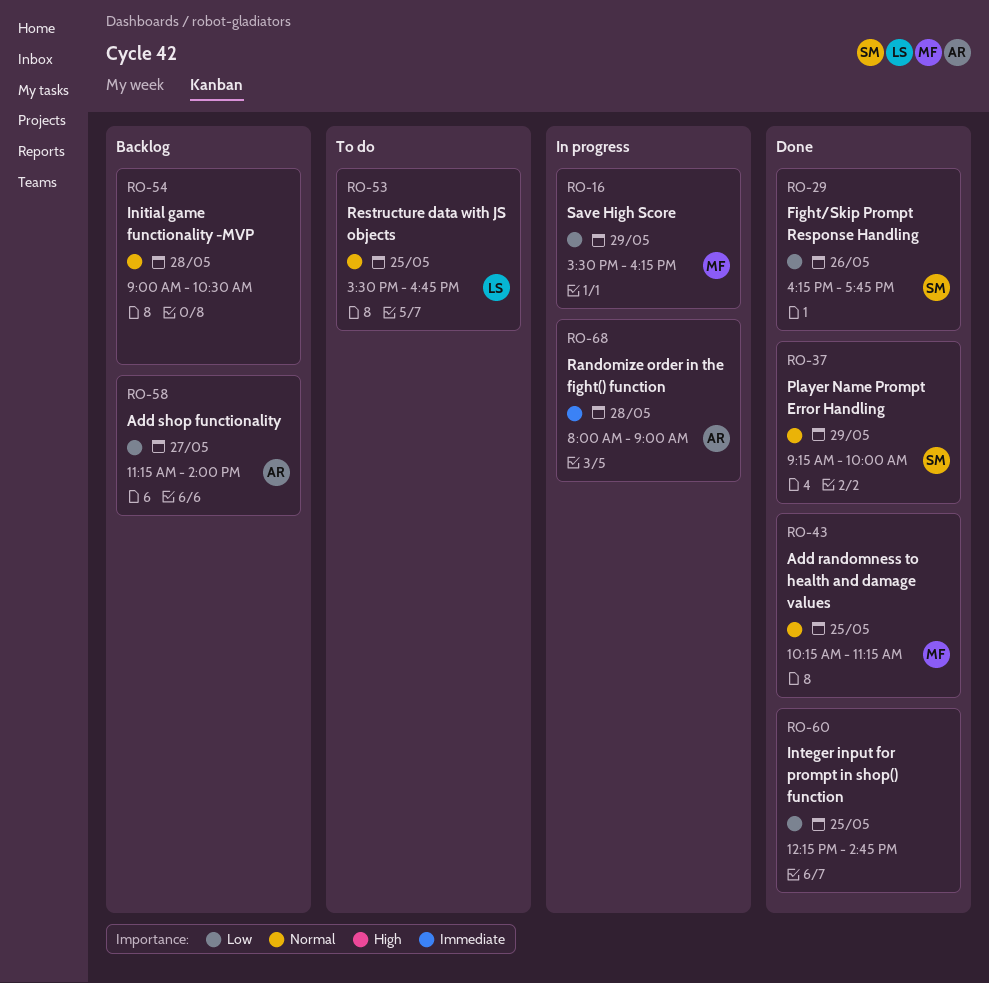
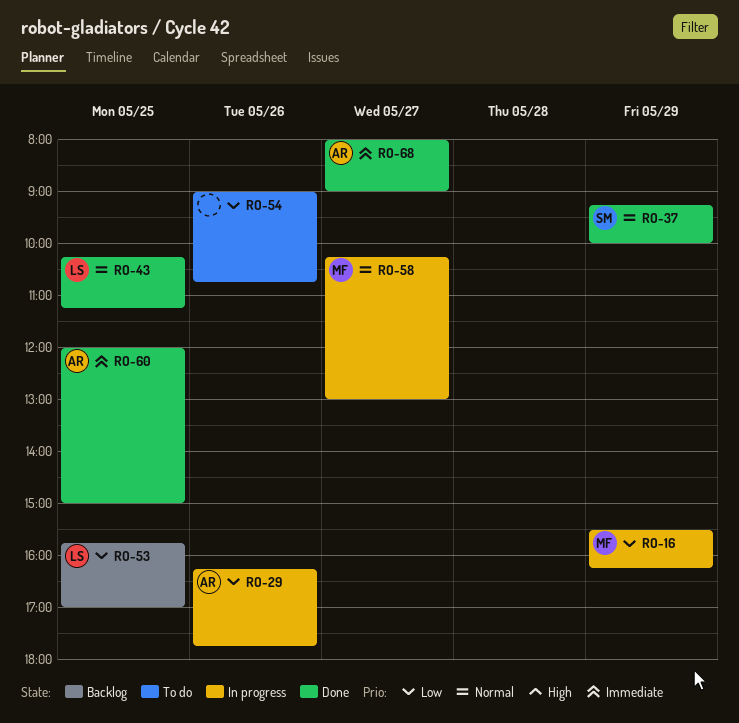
RO-29, status: Done -> In progress
RO-29, owner: SM -> AR
RO-43, owner: MF -> LS
RO-53, status: To do -> Backlog
RO-53, priority: Normal -> Low
RO-53, begins: 15:30 -> 15:45
RO-53, ends: 16:45 -> 17:00
RO-54, status: Backlog -> To do
RO-54, priority: Normal -> Low
RO-54, day: May 28 -> May 26
RO-54, ends: 10:30 -> 10:45
RO-58, status: Backlog -> In progress
RO-58, owner: AR -> MF
RO-58, priority: Low -> Normal
RO-58, begins: 11:15 -> 10:15
RO-58, ends: 14:00 -> 13:00
RO-60, owner: none -> AR
RO-60, priority: Low -> Immediate
RO-60, begins: 12:15 -> 12:00
RO-60, ends: 14:45 -> 15:00
RO-68, status: In progress -> Done
RO-68, day: May 28 -> May 27

